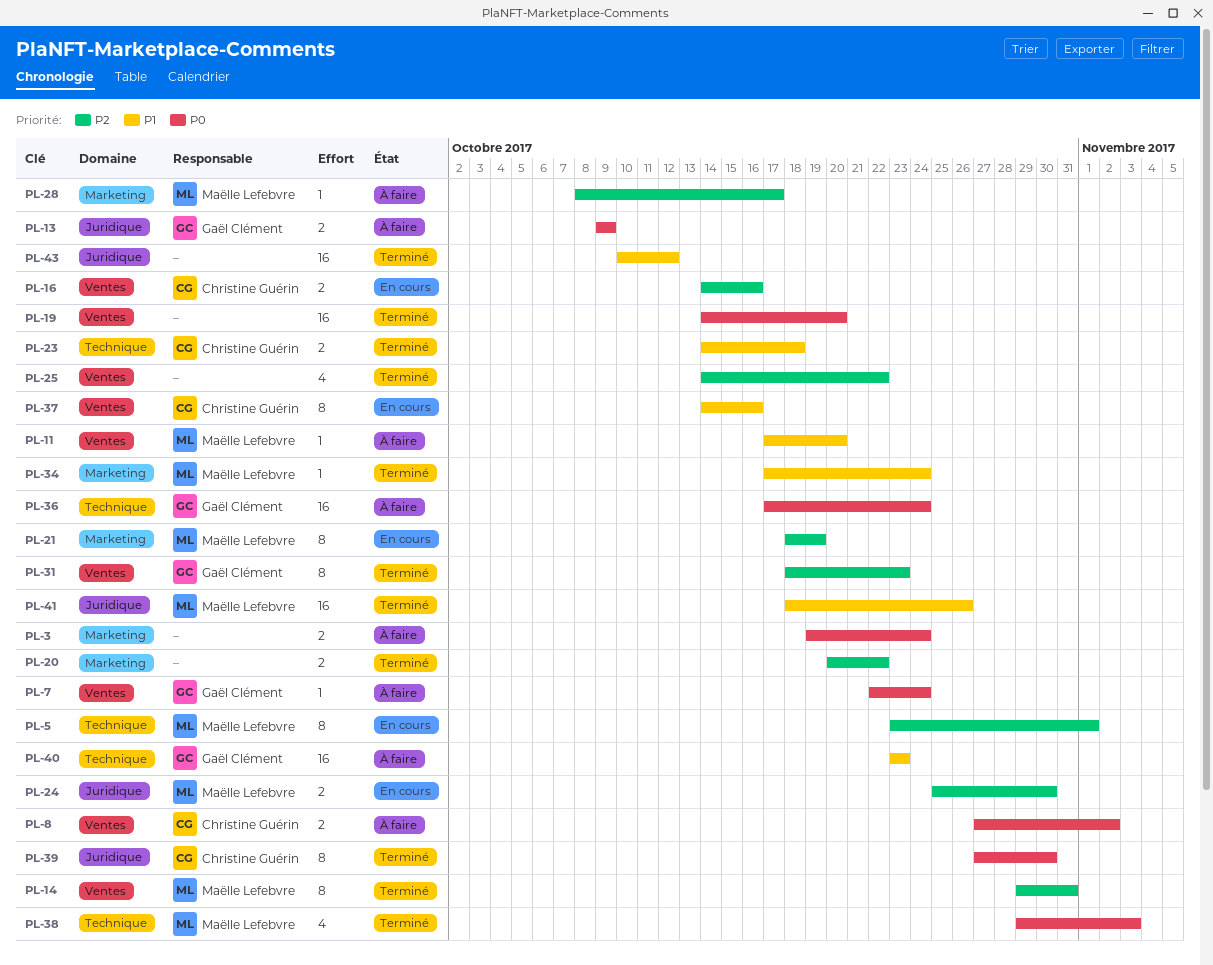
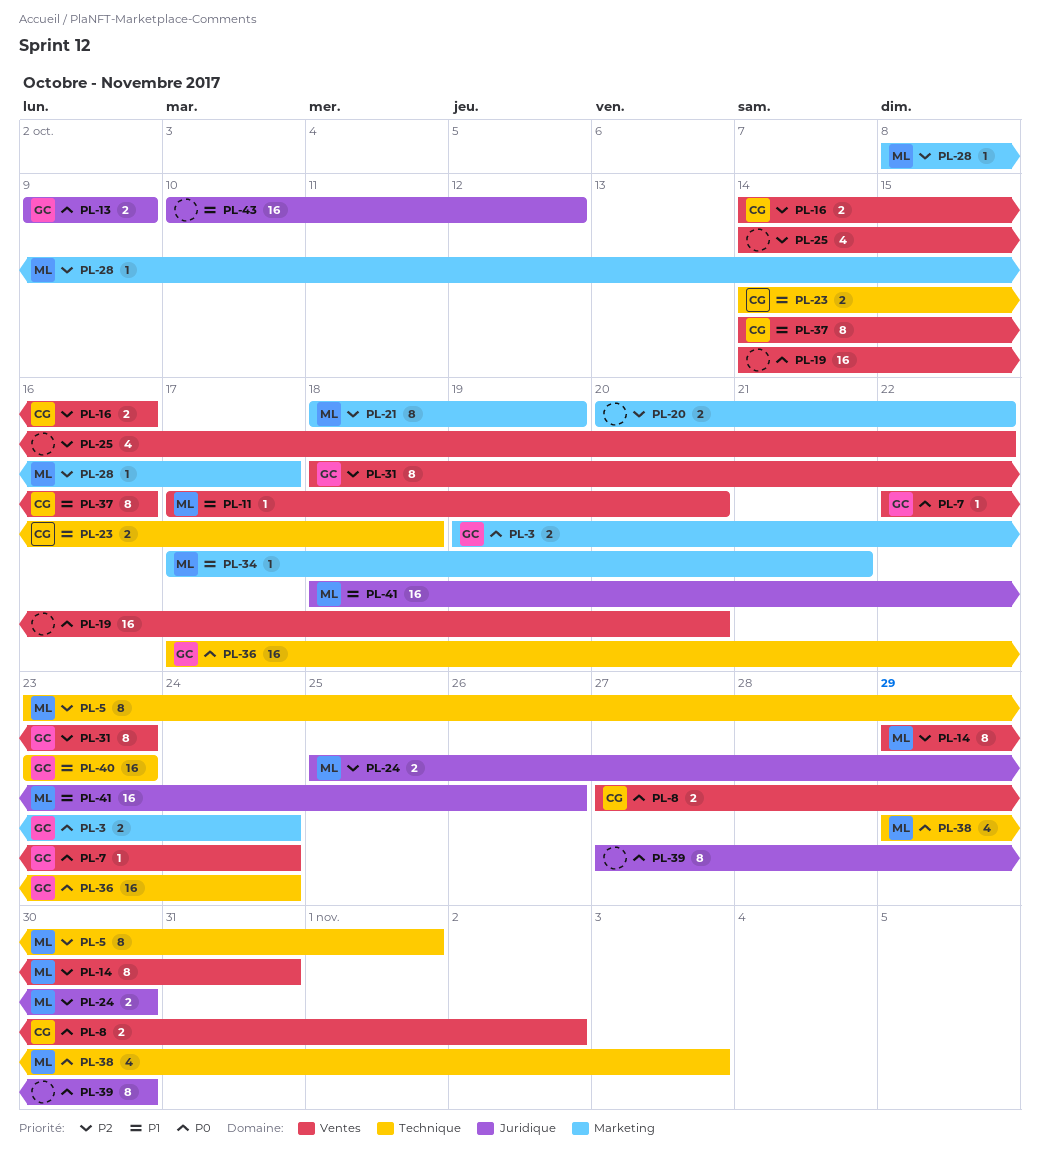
PL-3, owner: none -> Gaël Clément
PL-34, due: Oct 24 -> Oct 21
PL-39, owner: Christine Guérin -> none

